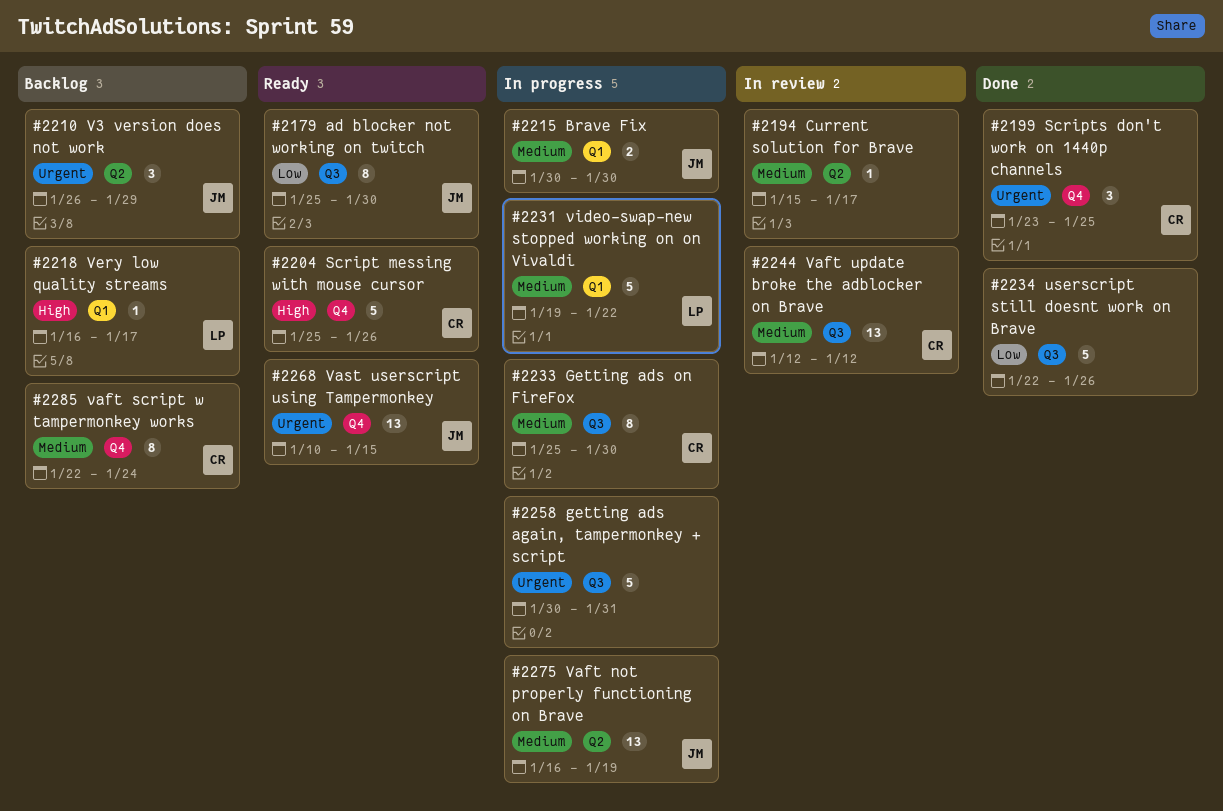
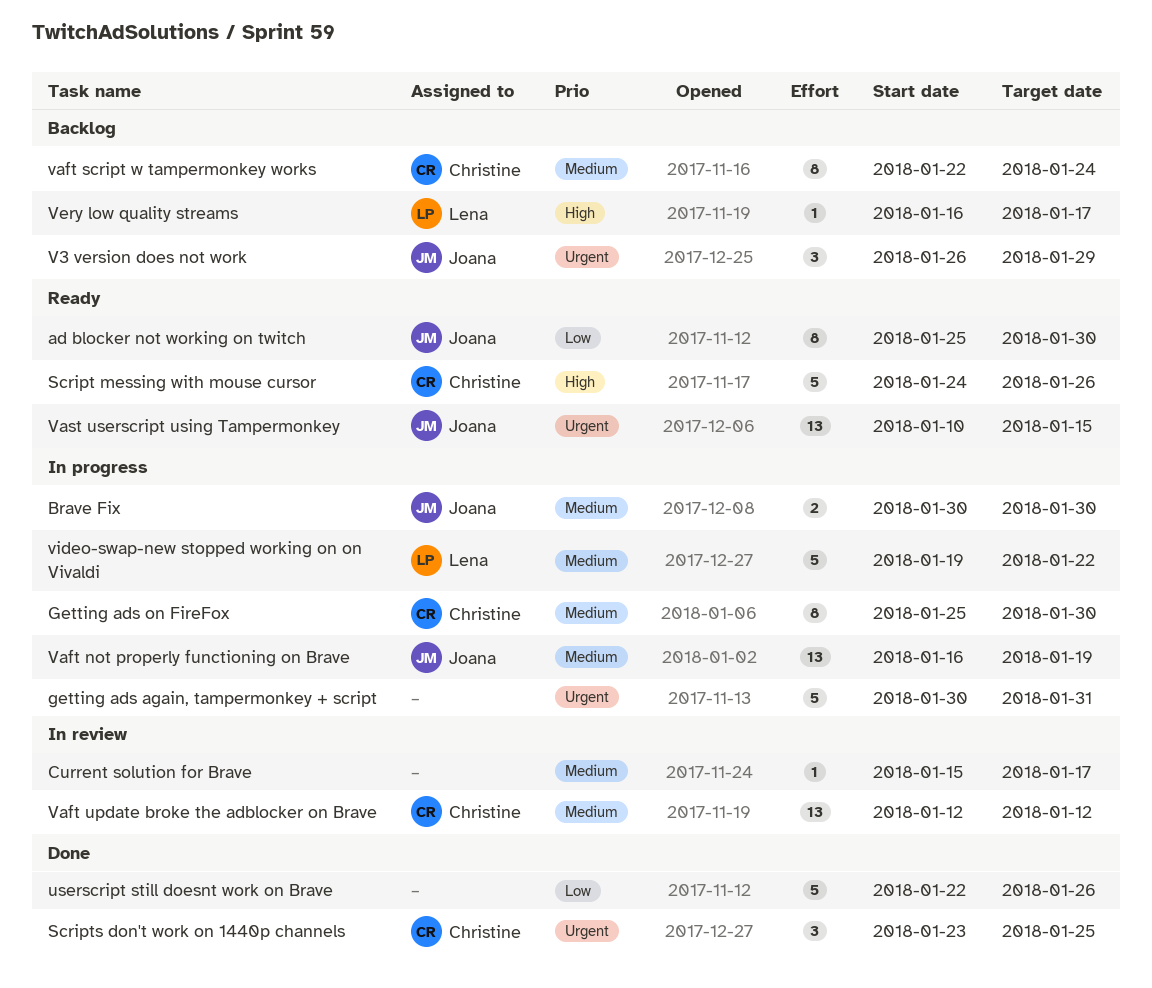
Script messing with mouse cursor, start: Jan 25 -> Jan 24

